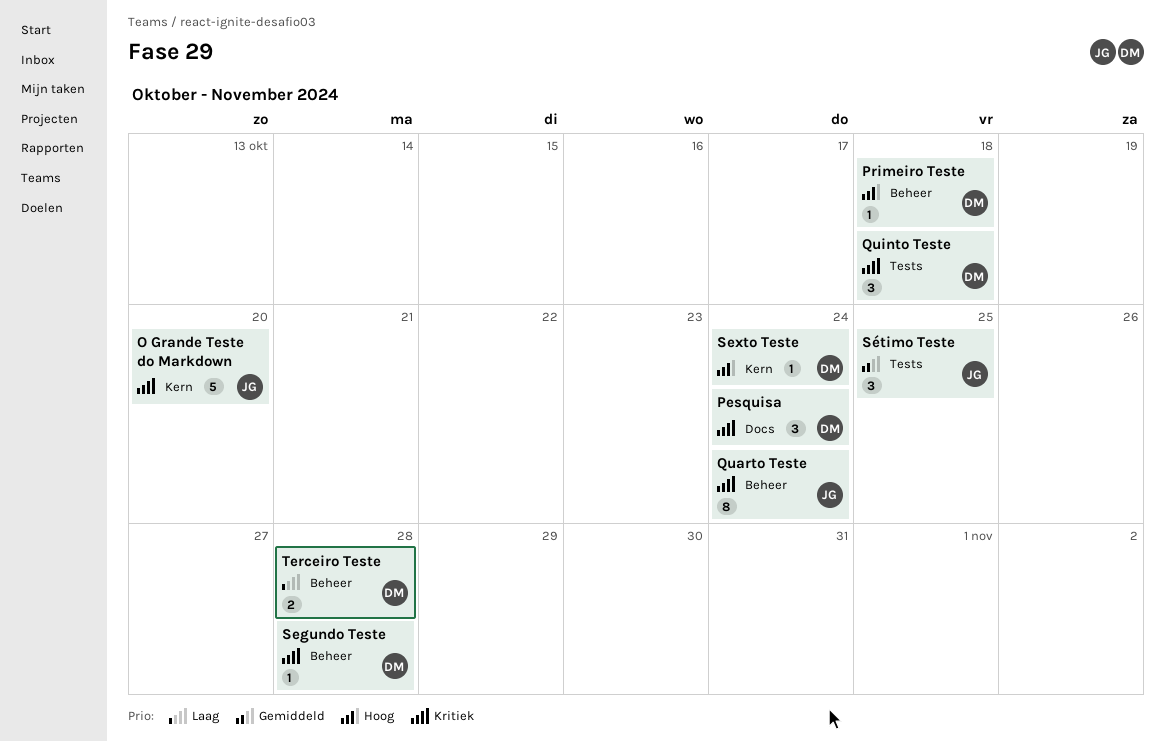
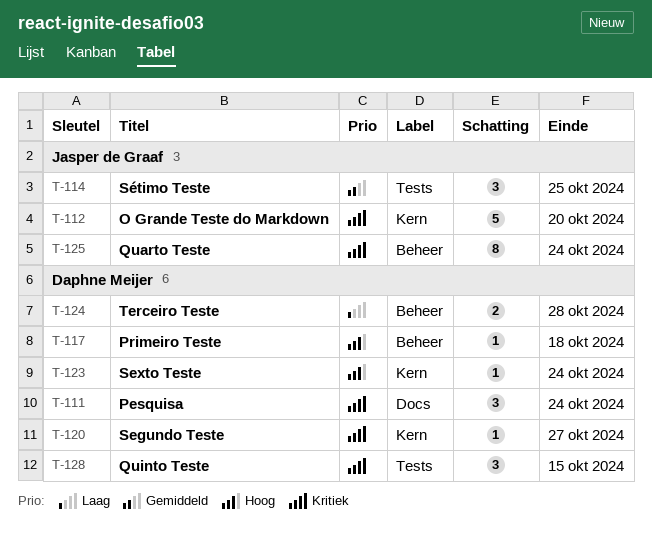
Quinto Teste, due: Oct 18 -> Oct 15
Segundo Teste, label: Beheer -> Kern
Segundo Teste, due: Oct 28 -> Oct 27

